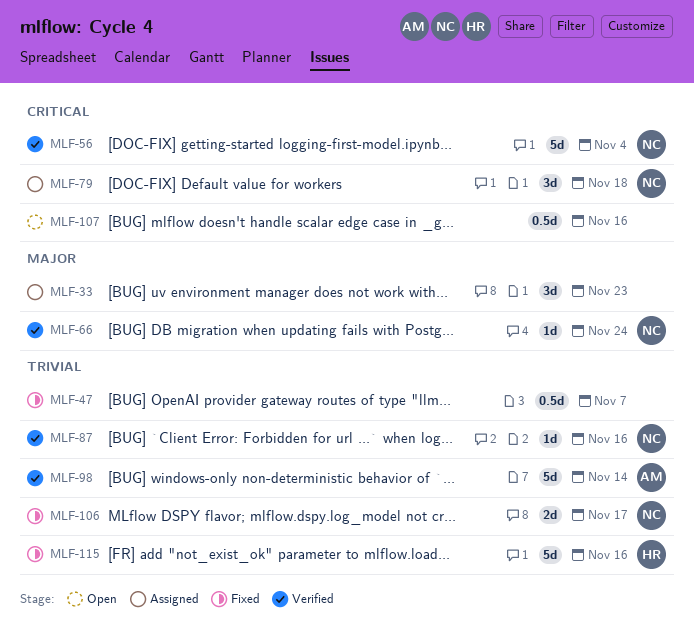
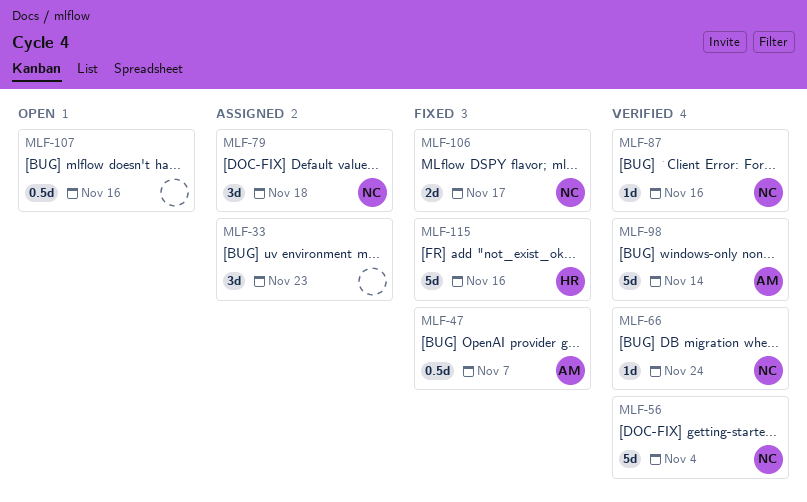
MLF-47, owner: none -> AM

